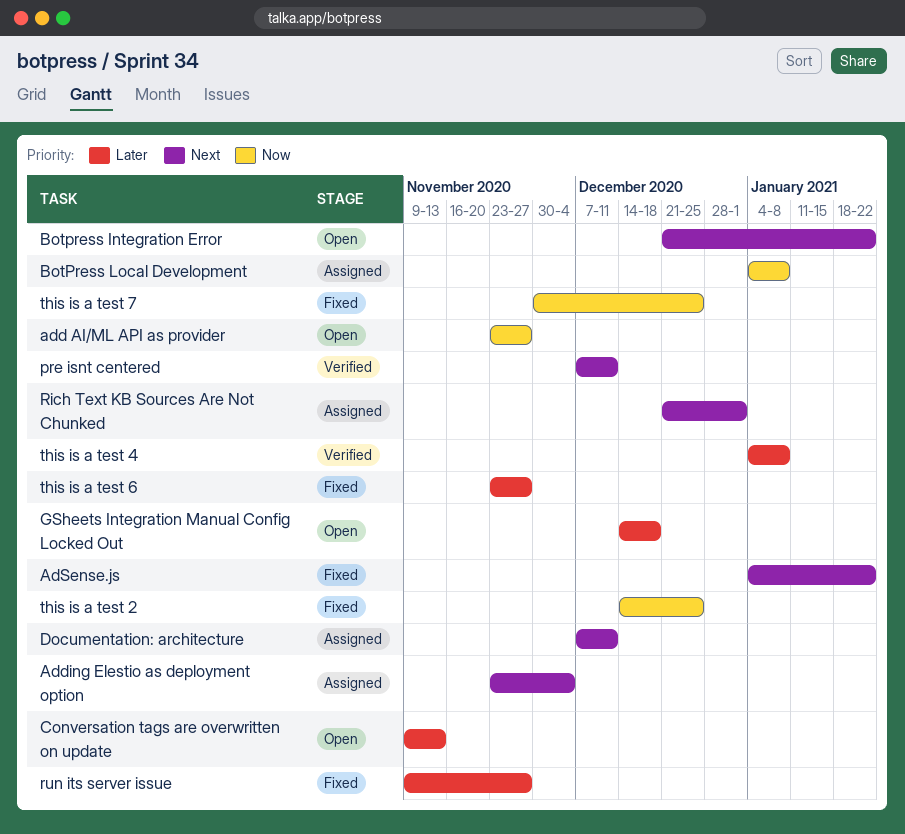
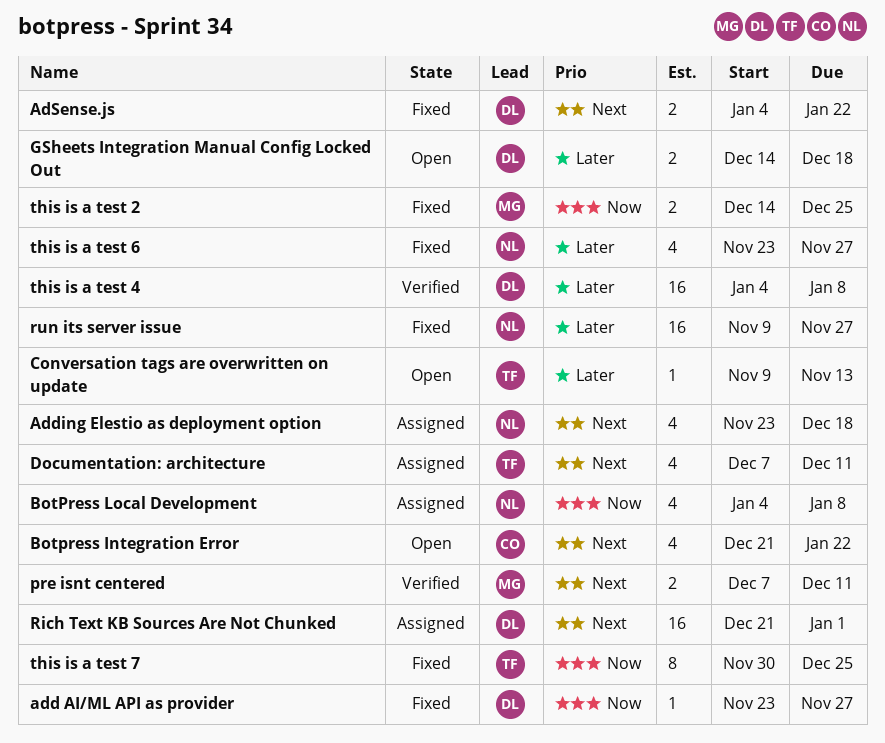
add AI/ML API as provider, status: Open -> Fixed
Adding Elestio as deployment option, due: Dec 4 -> Dec 18

